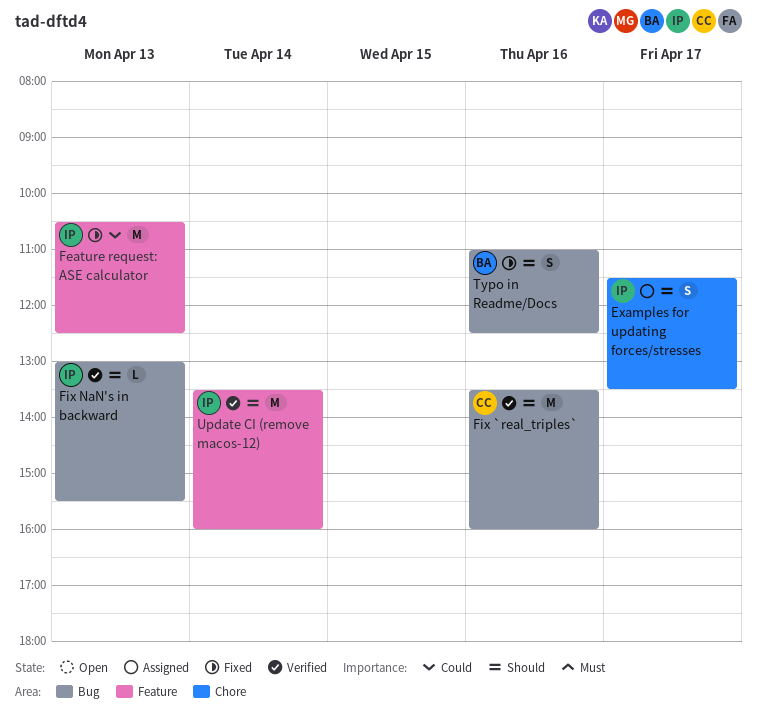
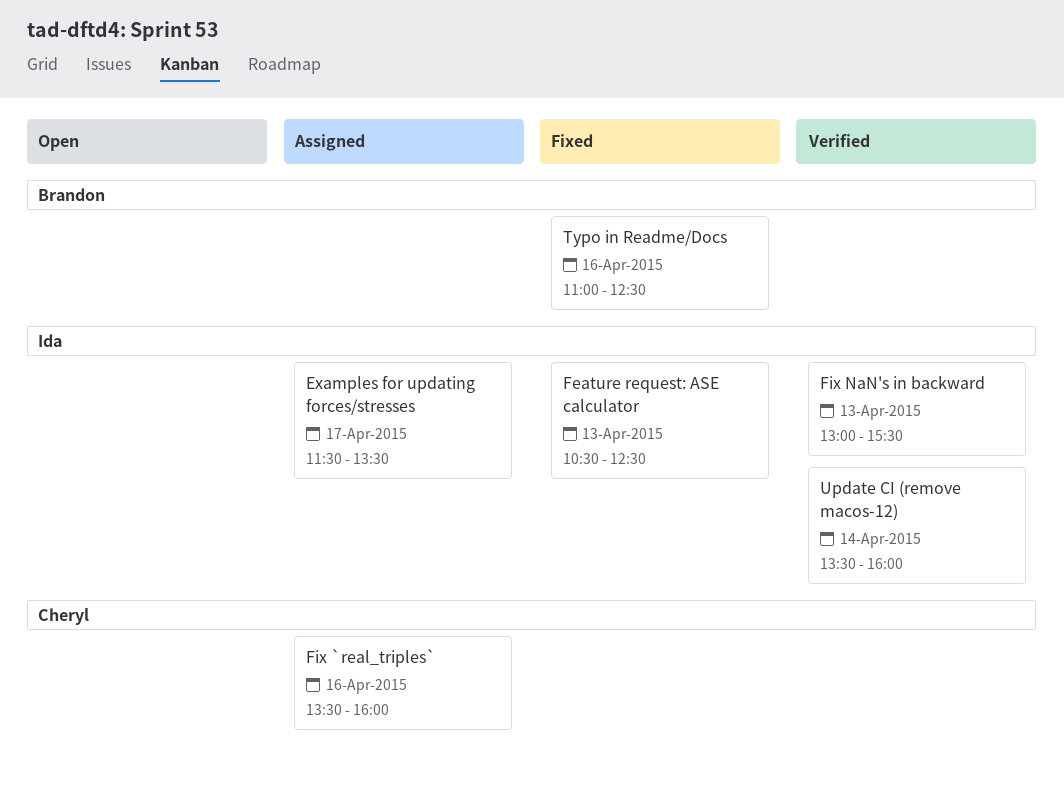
Fix `real_triples`, status: Verified -> Assigned

